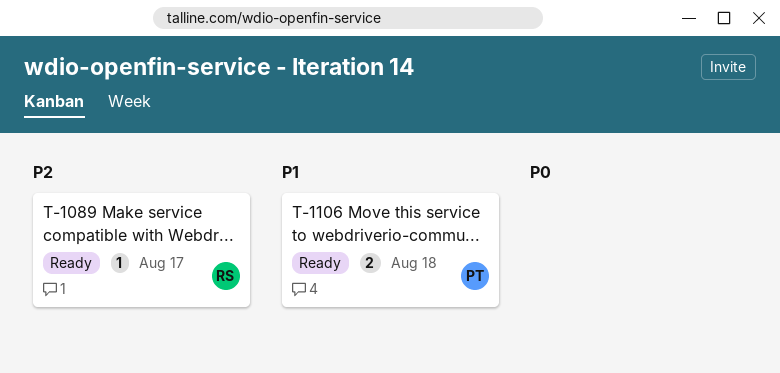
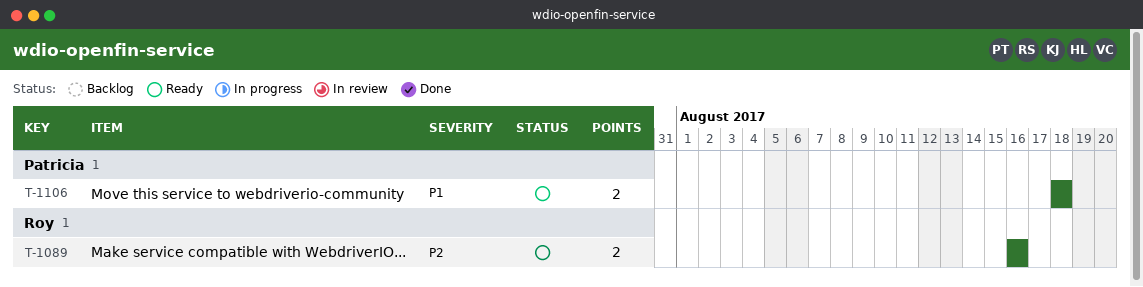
T-1089, estimate: 1 -> 2
T-1089, due: Aug 17 -> Aug 16

